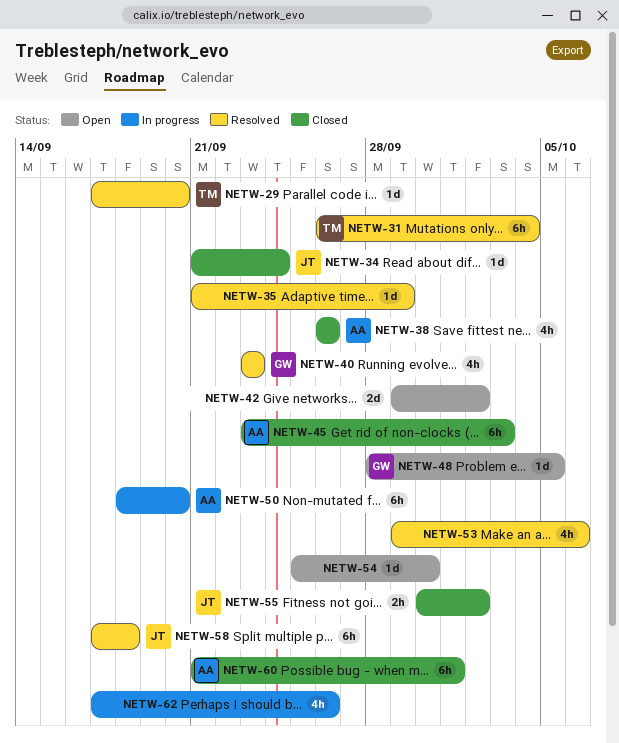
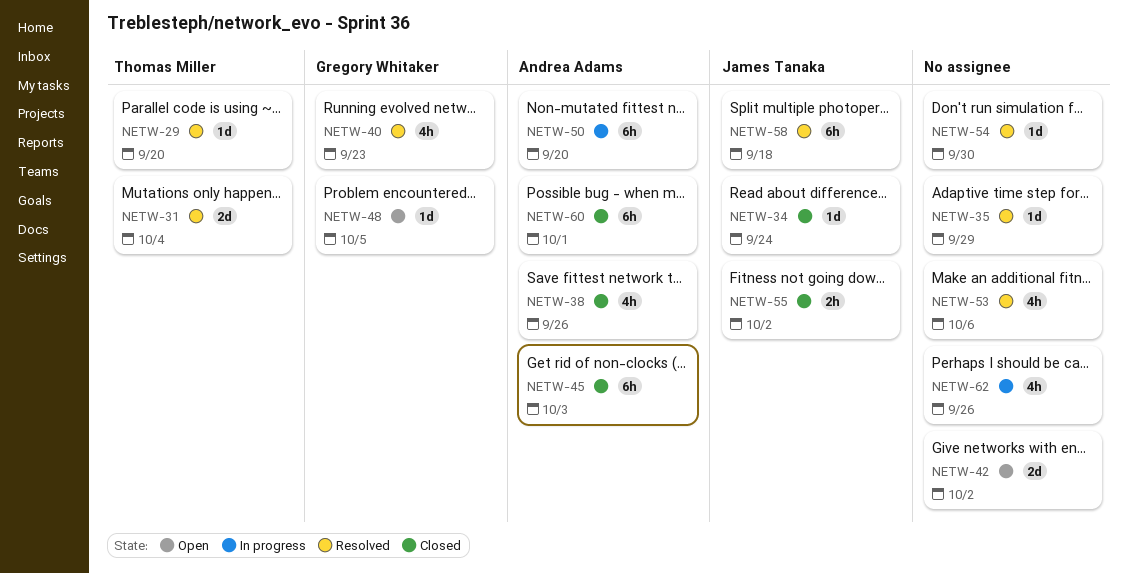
NETW-31, estimate: 6h -> 2d
NETW-54, status: Open -> Resolved

